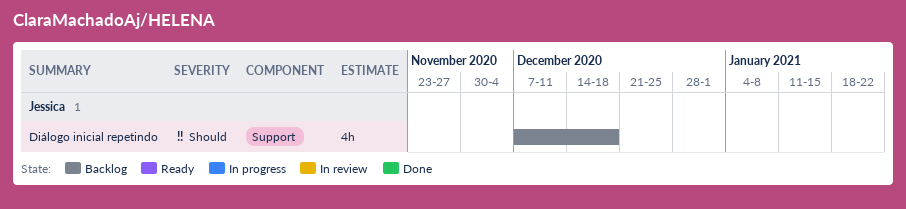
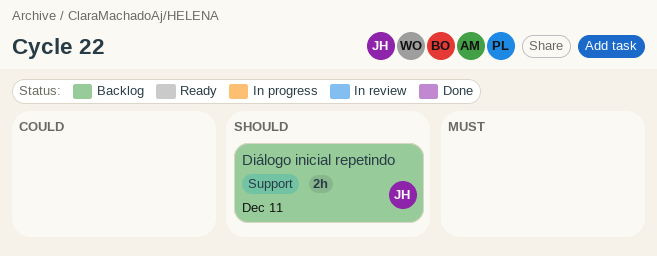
Diálogo inicial repetindo, estimate: 4h -> 2h
Diálogo inicial repetindo, due: Dec 18 -> Dec 11

